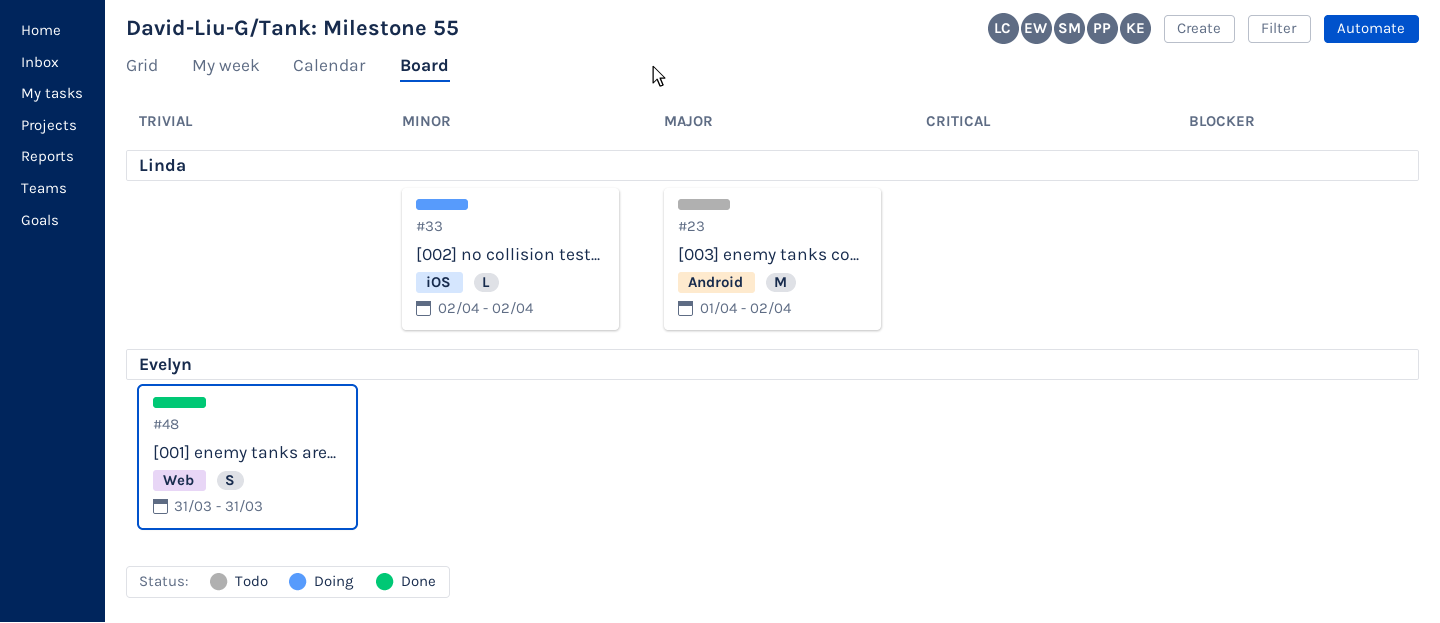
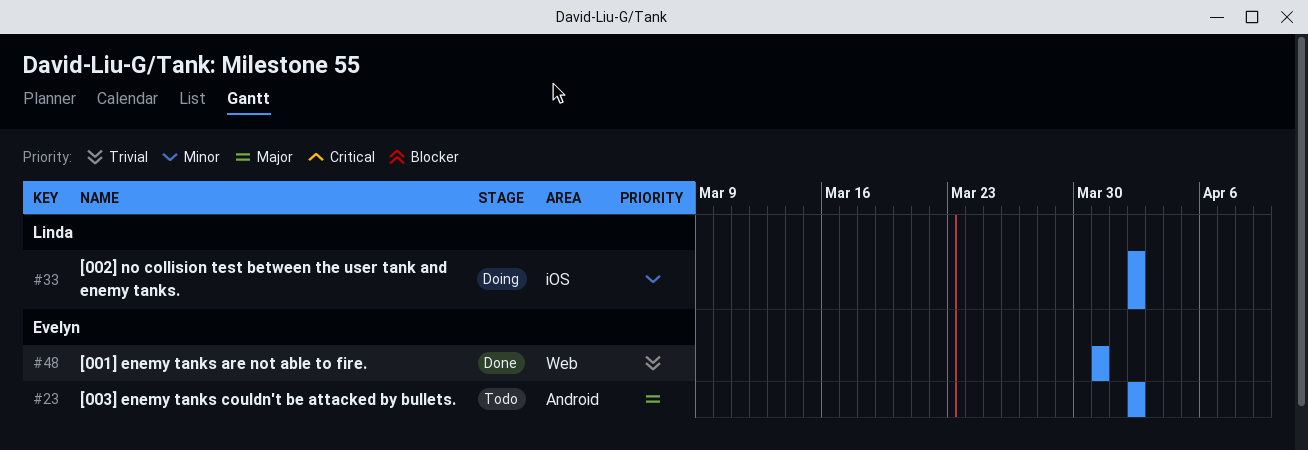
#23, owner: Linda -> Evelyn
#23, start: Apr 1 -> Apr 2

